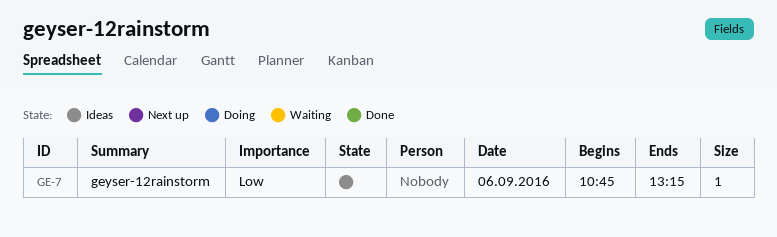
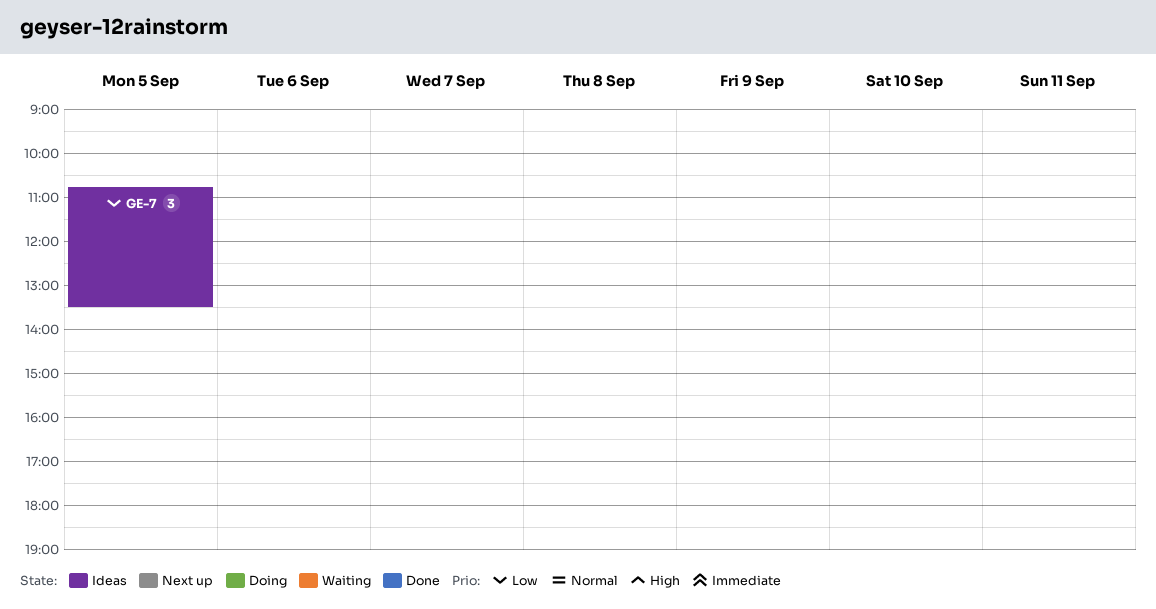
GE-7, estimate: 1 -> 3
GE-7, day: Sep 6 -> Sep 5
GE-7, ends: 13:15 -> 13:30

